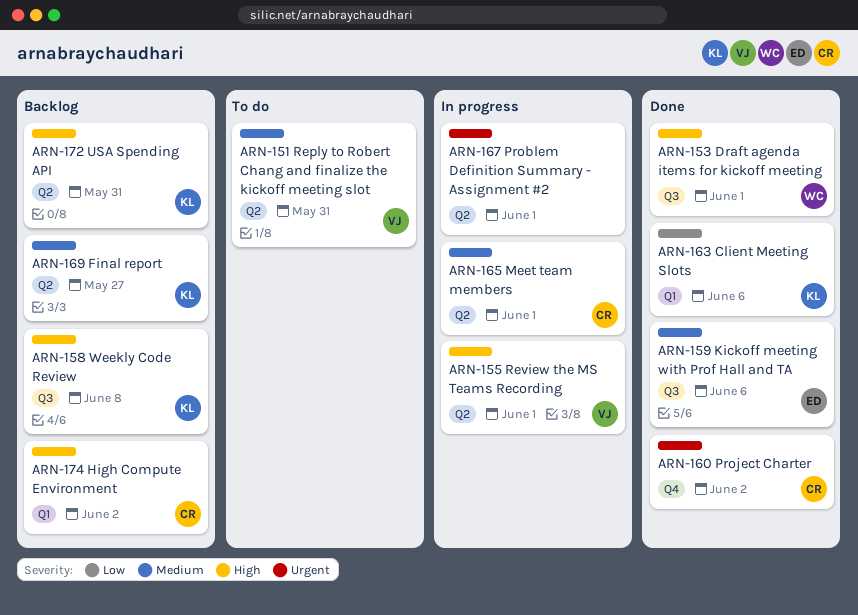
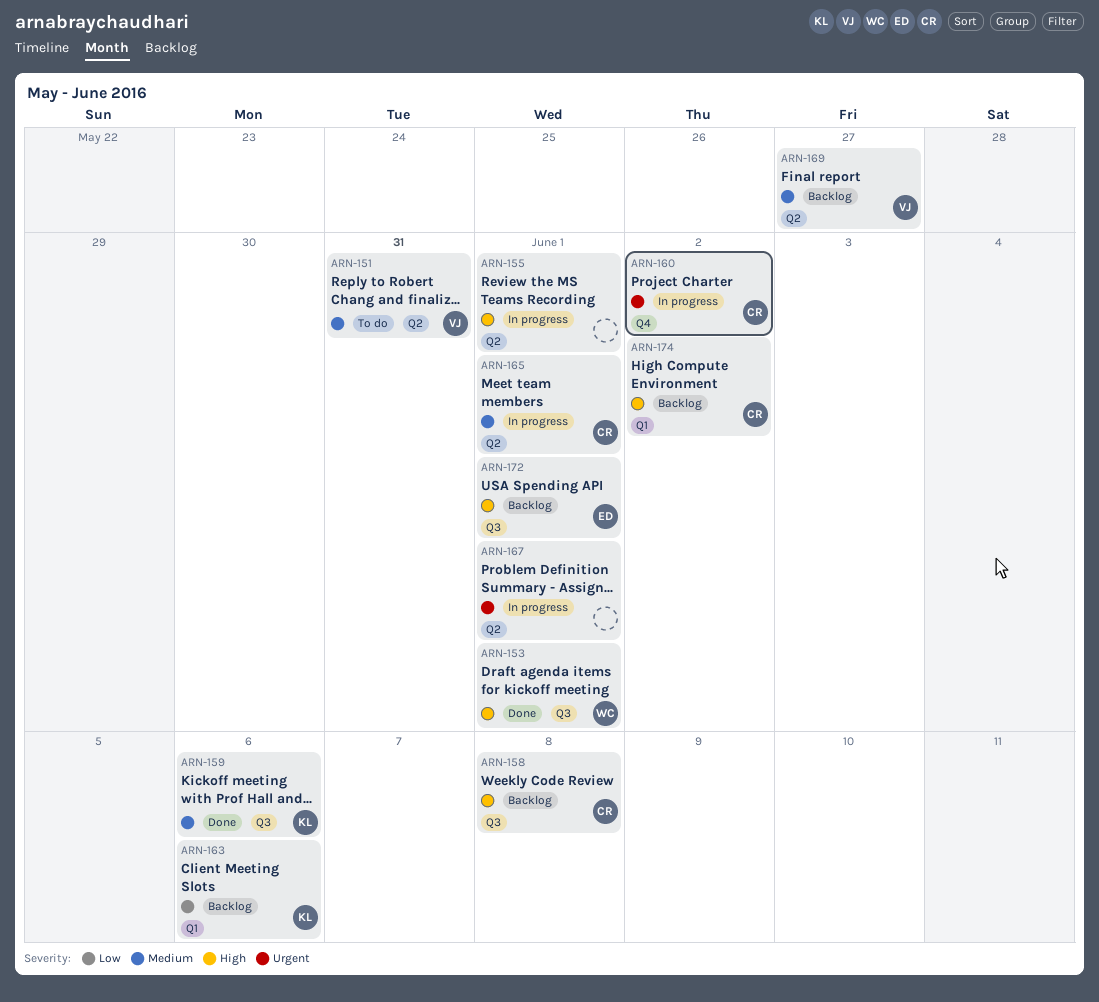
ARN-155, owner: VJ -> none
ARN-158, owner: KL -> CR
ARN-159, owner: ED -> KL
ARN-160, status: Done -> In progress
ARN-163, status: Done -> Backlog
ARN-169, owner: KL -> VJ
ARN-172, owner: KL -> ED
ARN-172, label: Q2 -> Q3
ARN-172, due: May 31 -> Jun 1

